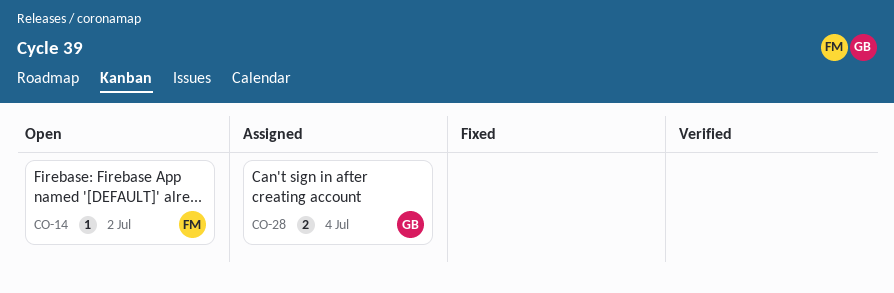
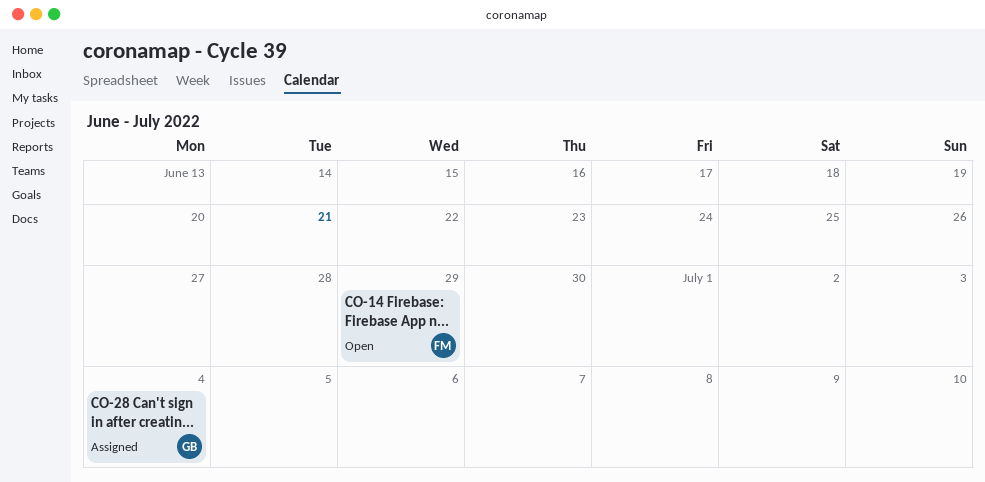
CO-14, due: Jul 2 -> Jun 29

